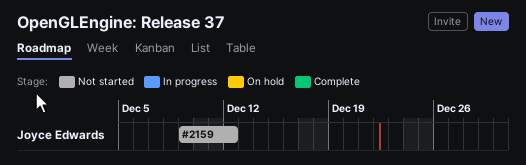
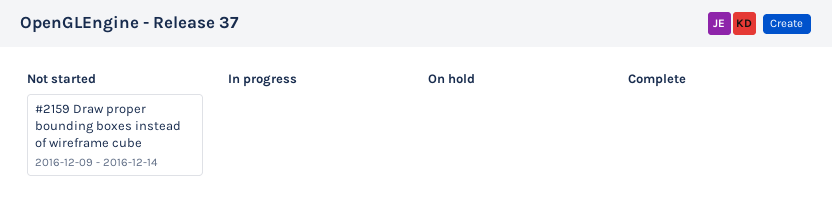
#2159, due: Dec 12 -> Dec 14

